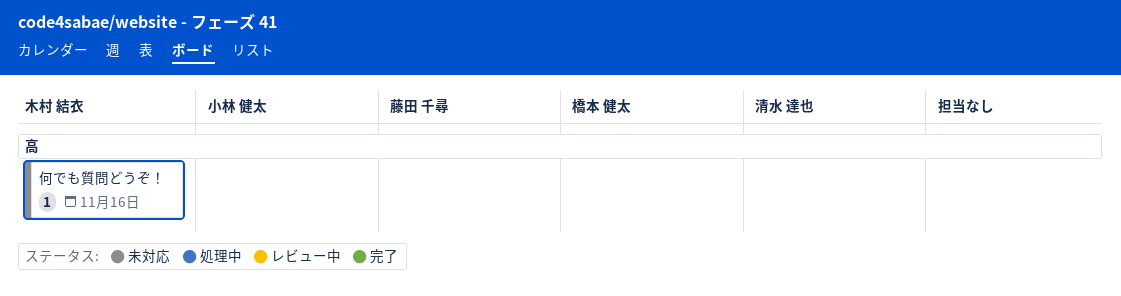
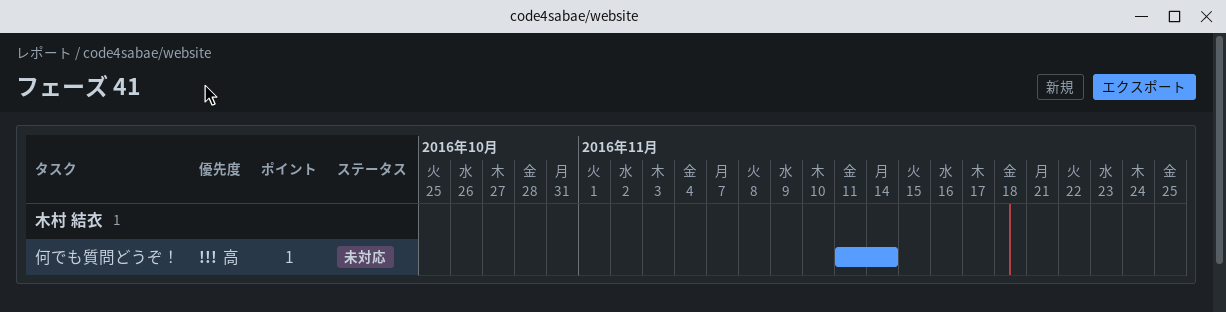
何でも質問どうぞ！, due: Nov 16 -> Nov 14

